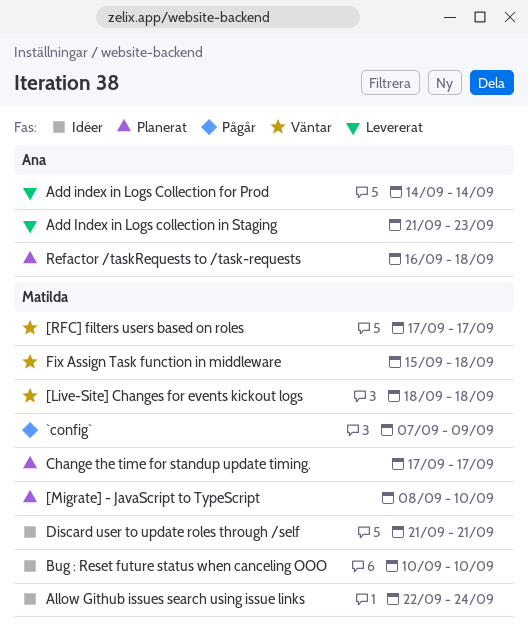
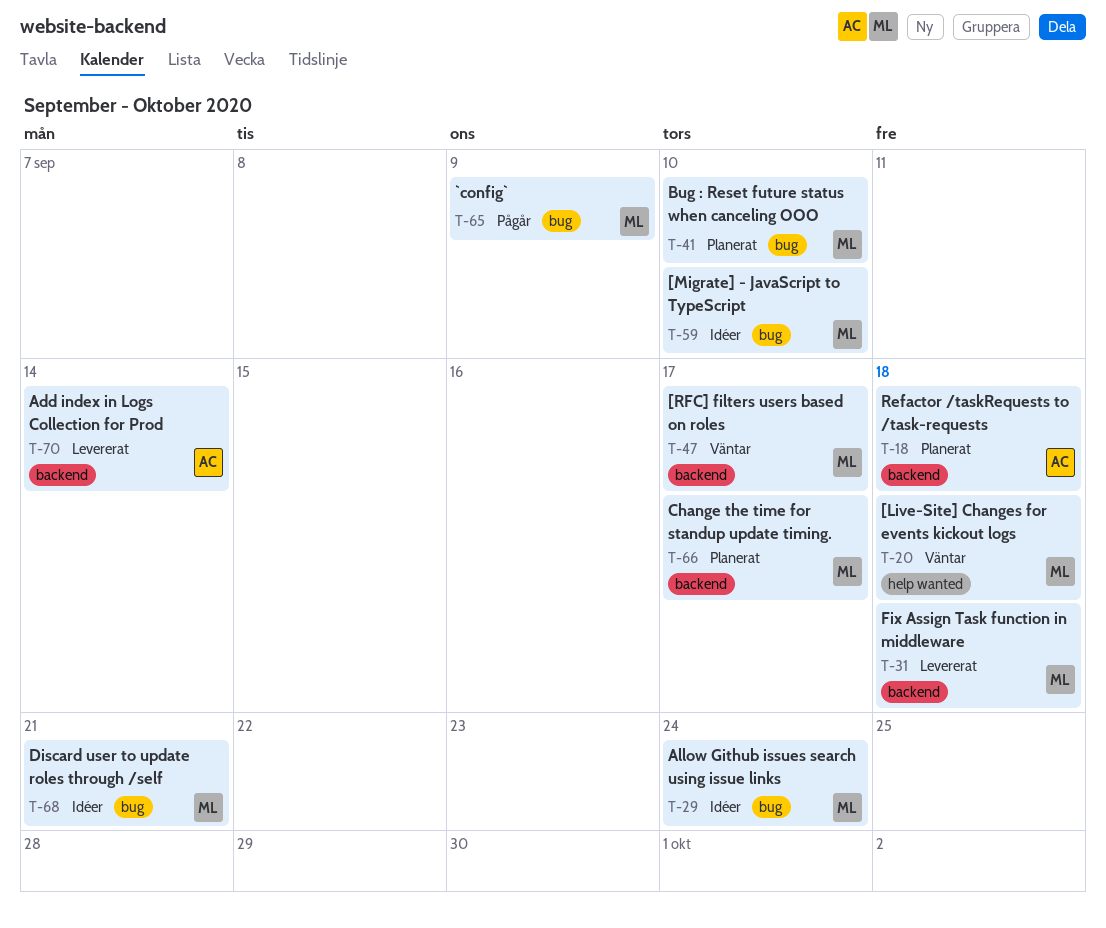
[Migrate] - JavaScript to TypeScript, status: Planerat -> Idéer
Add Index in Logs collection in Staging: present -> none
Bug : Reset future status when canceling OOO, status: Idéer -> Planerat
Fix Assign Task function in middleware, status: Väntar -> Levererat

